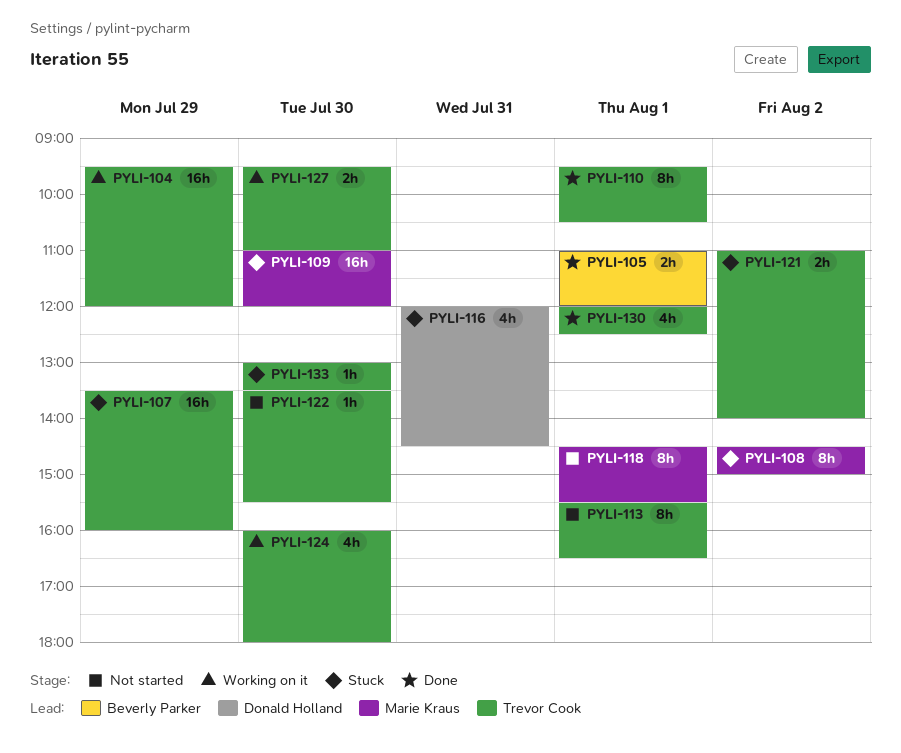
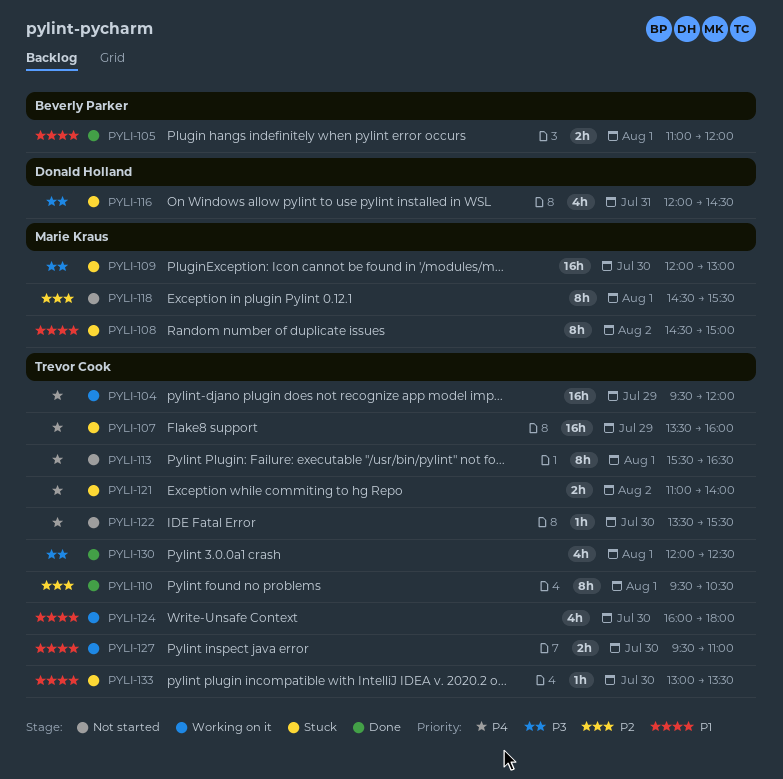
PYLI-109, begins: 11:00 -> 12:00
PYLI-109, ends: 12:00 -> 13:00

